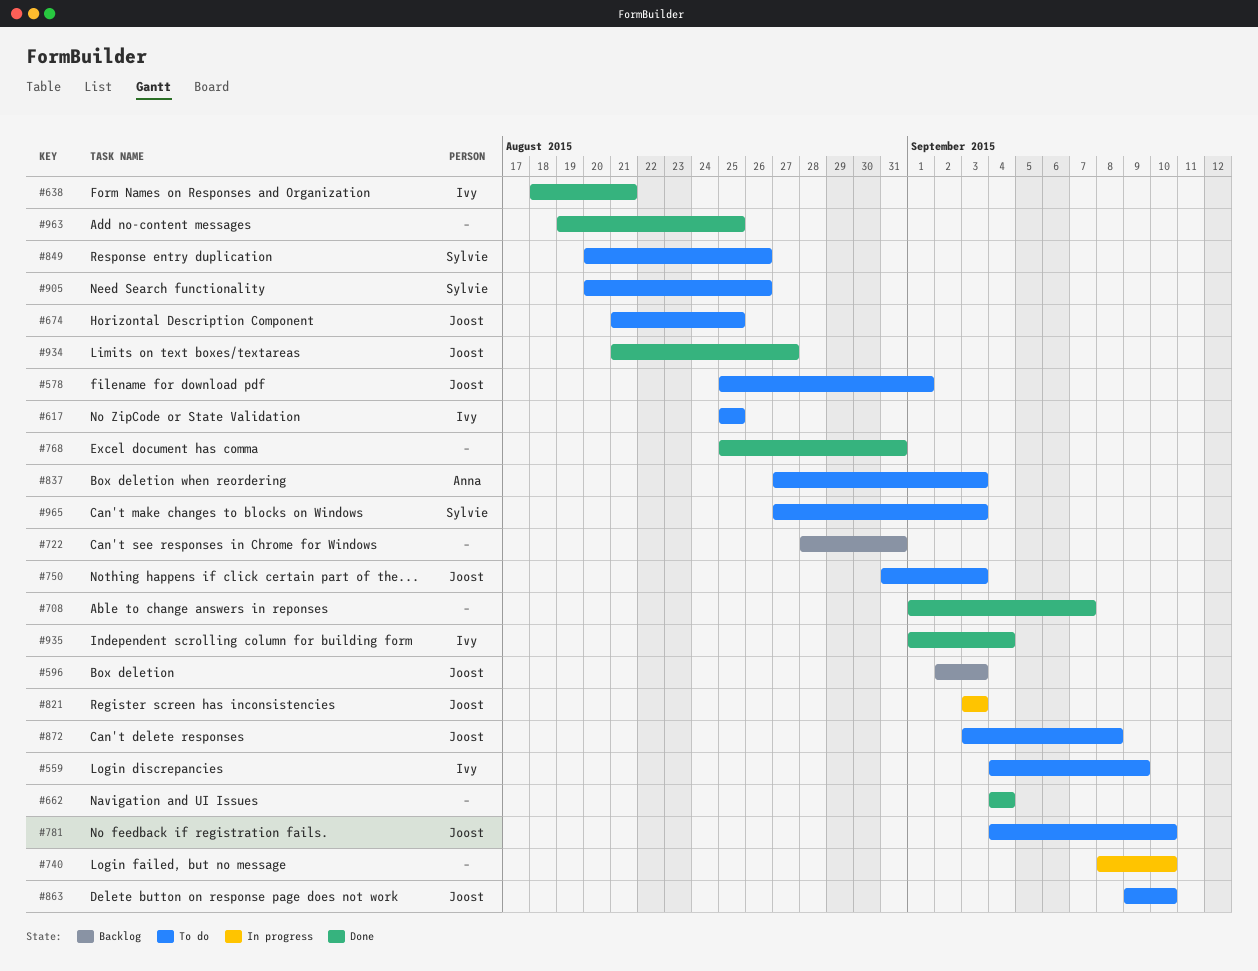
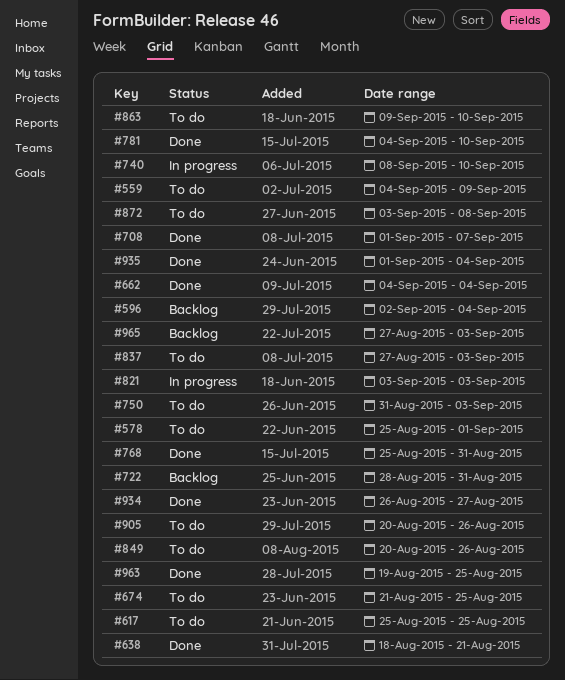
#596, due: Sep 3 -> Sep 4
#781, status: To do -> Done
#934, start: Aug 21 -> Aug 26
#965, status: To do -> Backlog

